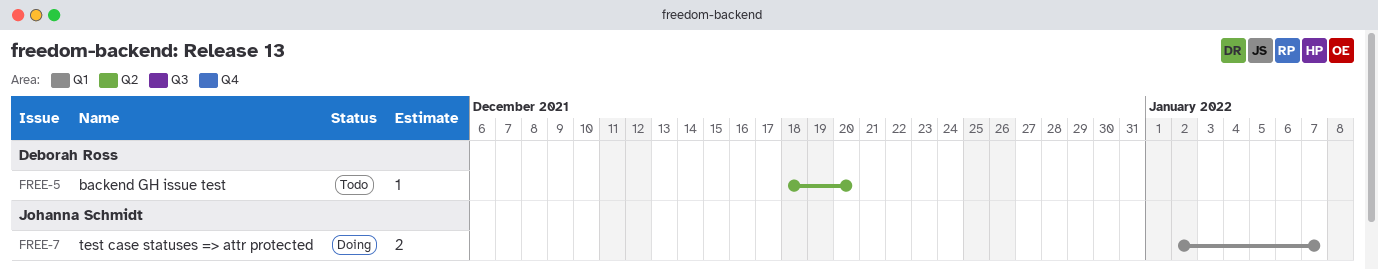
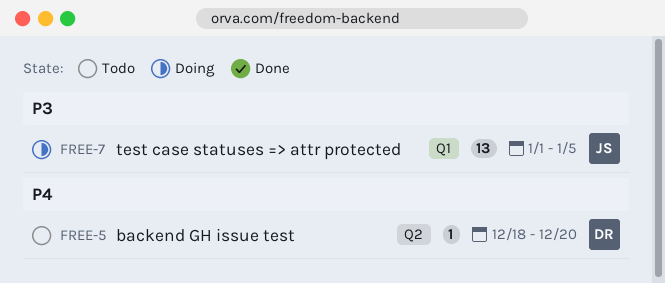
FREE-7, estimate: 2 -> 13
FREE-7, start: Jan 2 -> Jan 1
FREE-7, due: Jan 7 -> Jan 5

